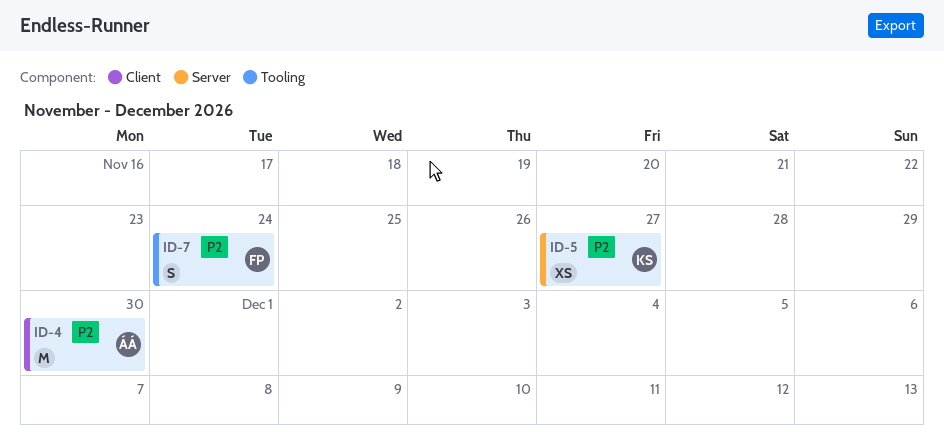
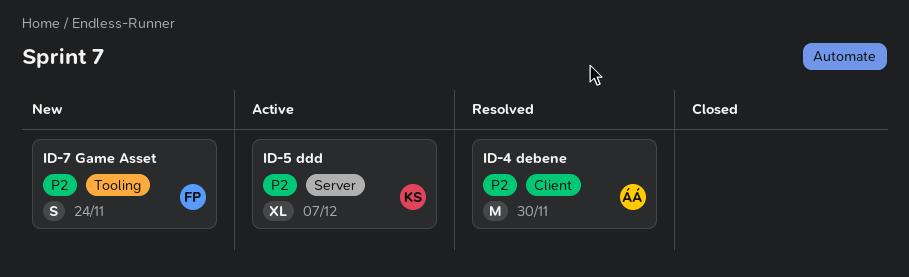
ID-5, estimate: XS -> XL
ID-5, due: Nov 27 -> Dec 7

